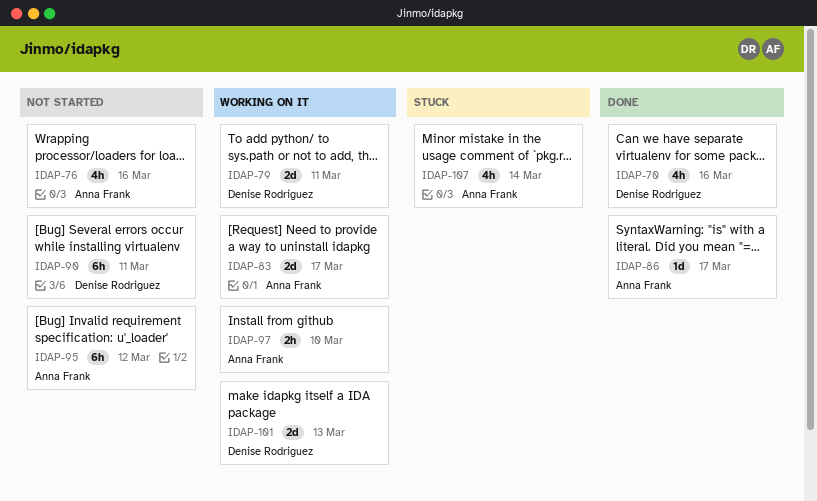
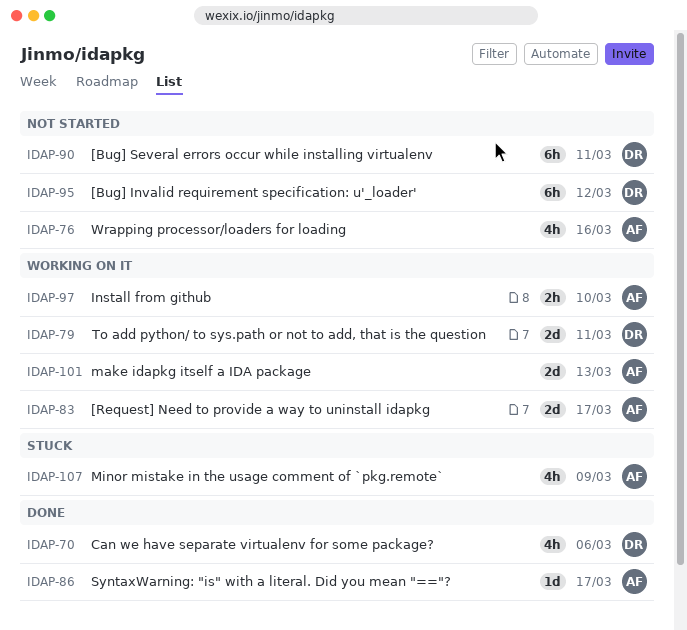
IDAP-70, due: Mar 16 -> Mar 6
IDAP-95, owner: Anna Frank -> Denise Rodriguez
IDAP-101, owner: Denise Rodriguez -> Anna Frank
IDAP-107, due: Mar 14 -> Mar 9

